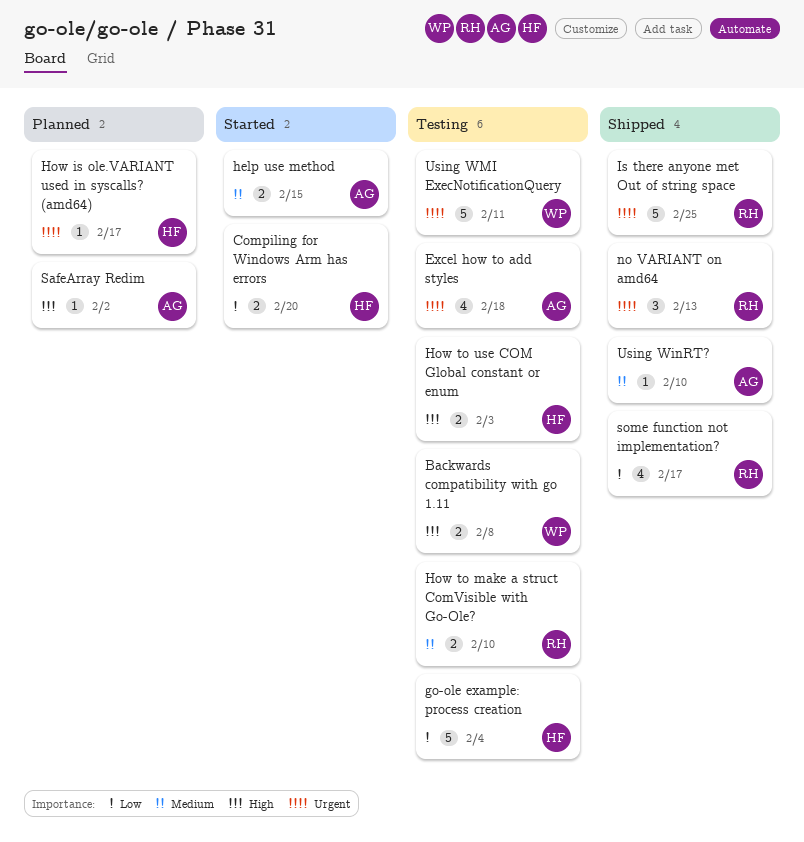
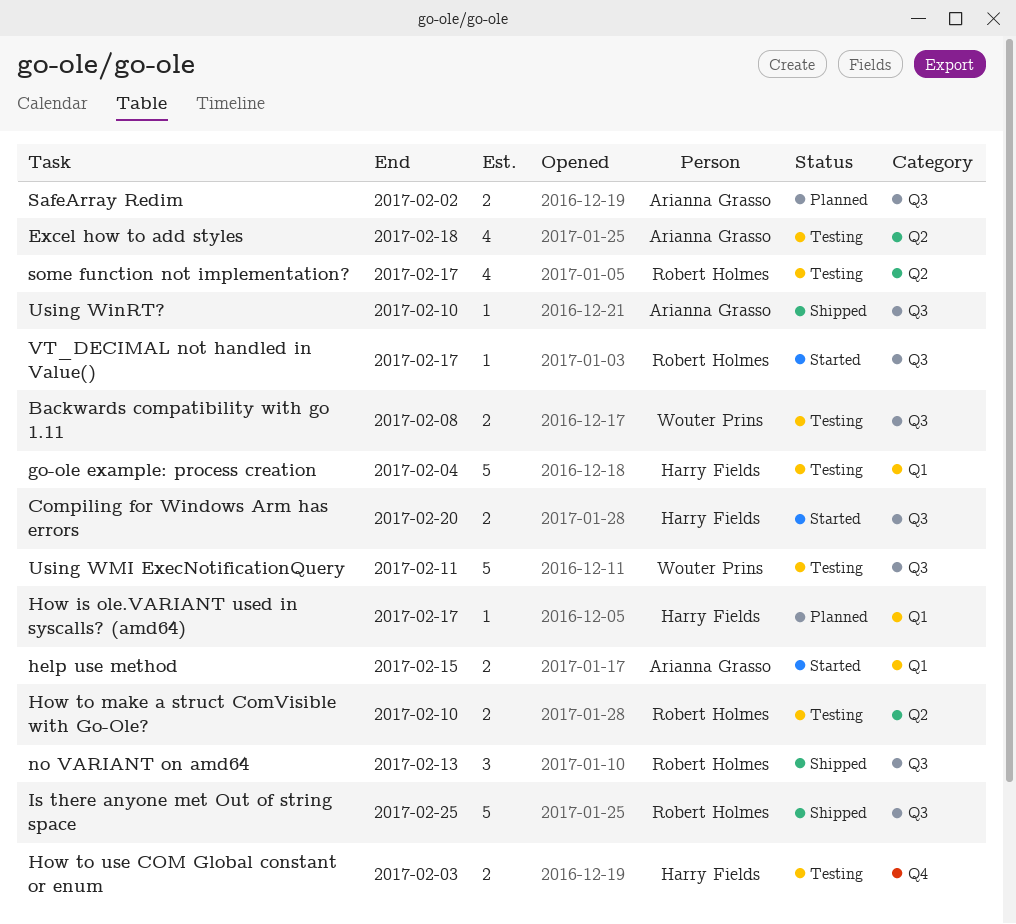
SafeArray Redim, estimate: 1 -> 2
some function not implementation?, status: Shipped -> Testing
VT_DECIMAL not handled in Value(): none -> present

